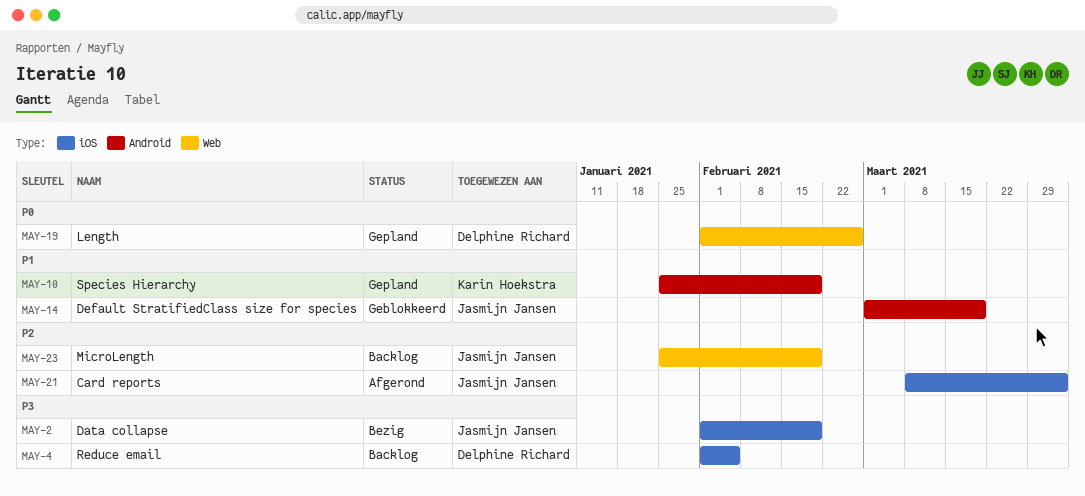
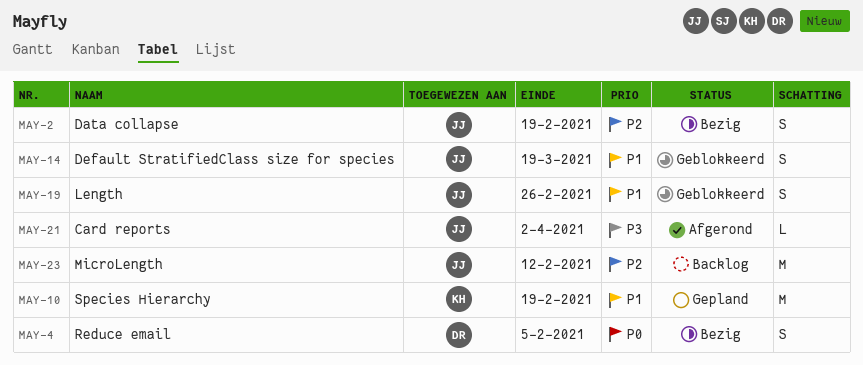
MAY-2, priority: P3 -> P2
MAY-4, status: Backlog -> Bezig
MAY-4, priority: P3 -> P0
MAY-19, status: Gepland -> Geblokkeerd
MAY-19, owner: Delphine Richard -> Jasmijn Jansen
MAY-19, priority: P0 -> P1
MAY-21, priority: P2 -> P3
MAY-23, due: Feb 19 -> Feb 12

